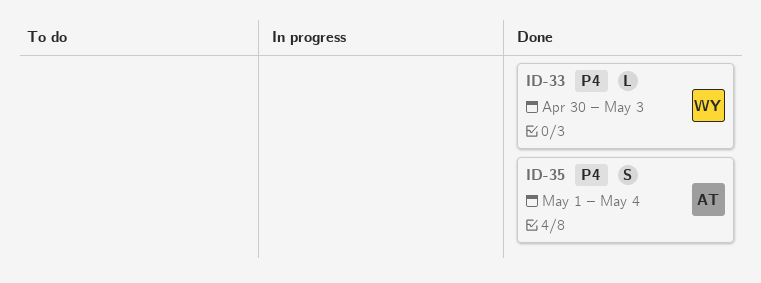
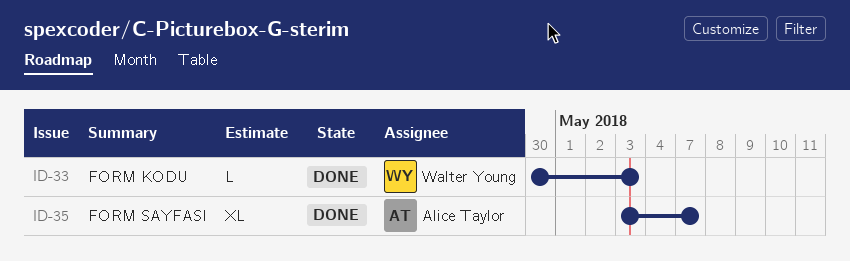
ID-35, estimate: S -> XL
ID-35, start: May 1 -> May 3
ID-35, due: May 4 -> May 7

